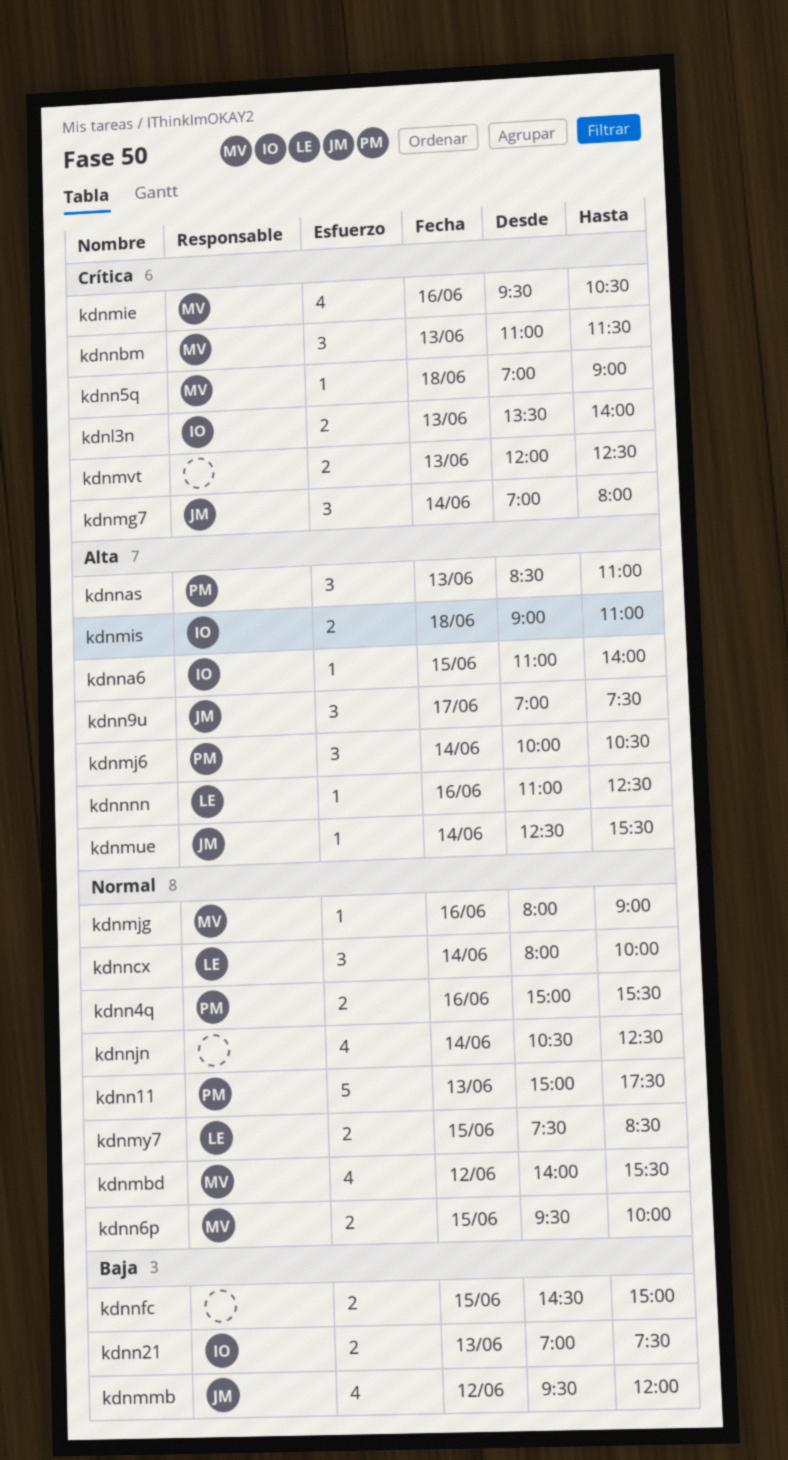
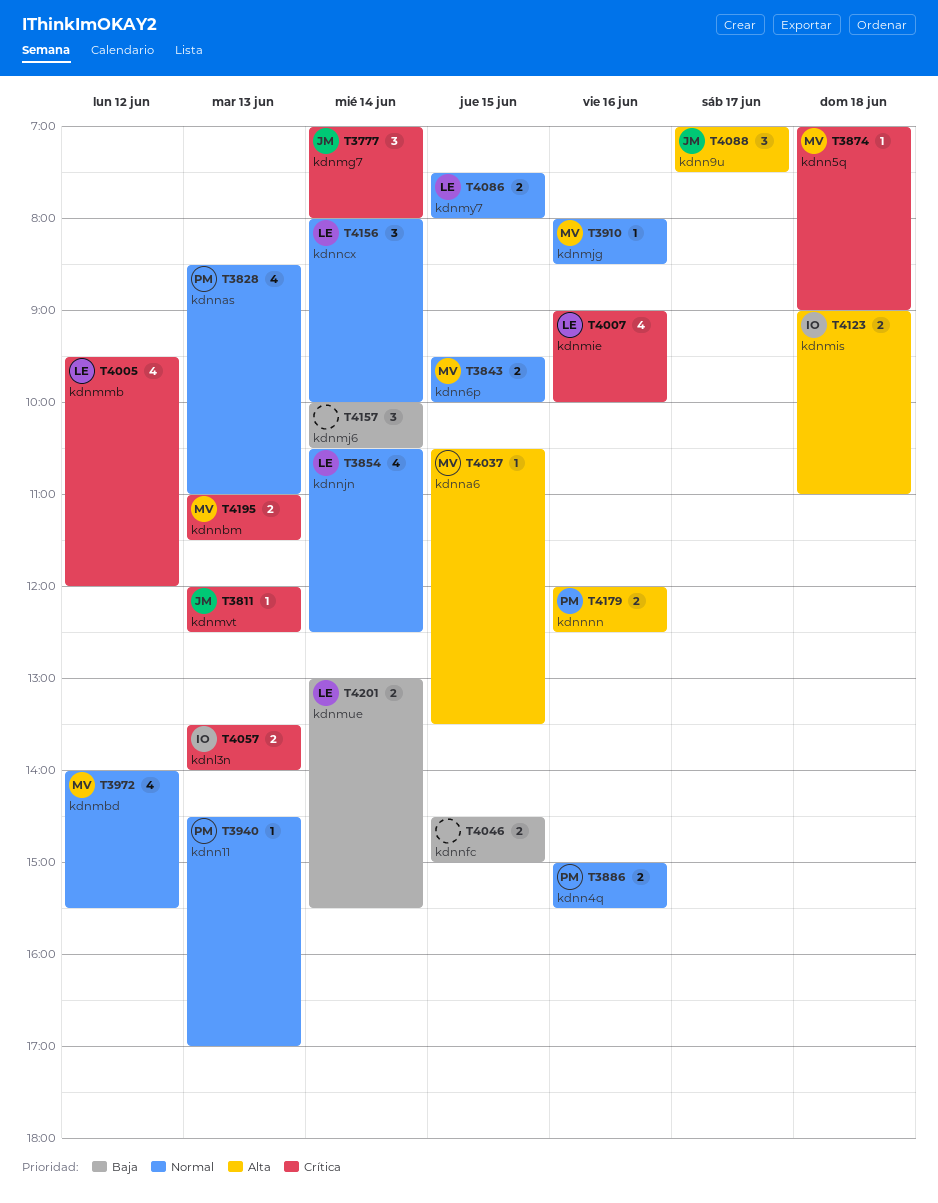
kdnmie, owner: MV -> LE
kdnmie, begins: 09:30 -> 09:00
kdnmie, ends: 10:30 -> 10:00
kdnmj6, owner: PM -> none
kdnmj6, priority: Alta -> Baja
kdnmjg, ends: 09:00 -> 08:30
kdnmmb, owner: JM -> LE
kdnmmb, priority: Baja -> Crítica
kdnmue, owner: JM -> LE
kdnmue, priority: Alta -> Baja
kdnmue, estimate: 1 -> 2
kdnmue, begins: 12:30 -> 13:00
kdnmvt, owner: none -> JM
kdnmvt, estimate: 2 -> 1
kdnmy7, ends: 08:30 -> 08:00
kdnn11, estimate: 5 -> 1
kdnn11, begins: 15:00 -> 14:30
kdnn11, ends: 17:30 -> 17:00
kdnn21: present -> none
kdnna6, owner: IO -> MV
kdnna6, begins: 11:00 -> 10:30
kdnna6, ends: 14:00 -> 13:30
kdnnas, priority: Alta -> Normal
kdnnas, estimate: 3 -> 4
kdnnbm, estimate: 3 -> 2
kdnnjn, owner: none -> LE
kdnnnn, owner: LE -> PM
kdnnnn, estimate: 1 -> 2
kdnnnn, begins: 11:00 -> 12:00

